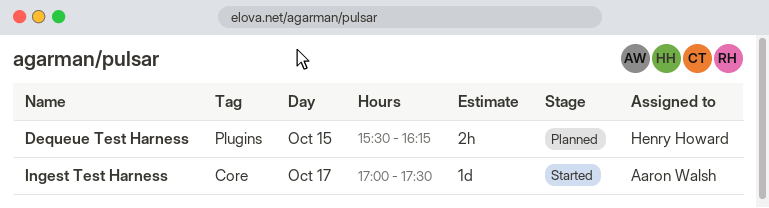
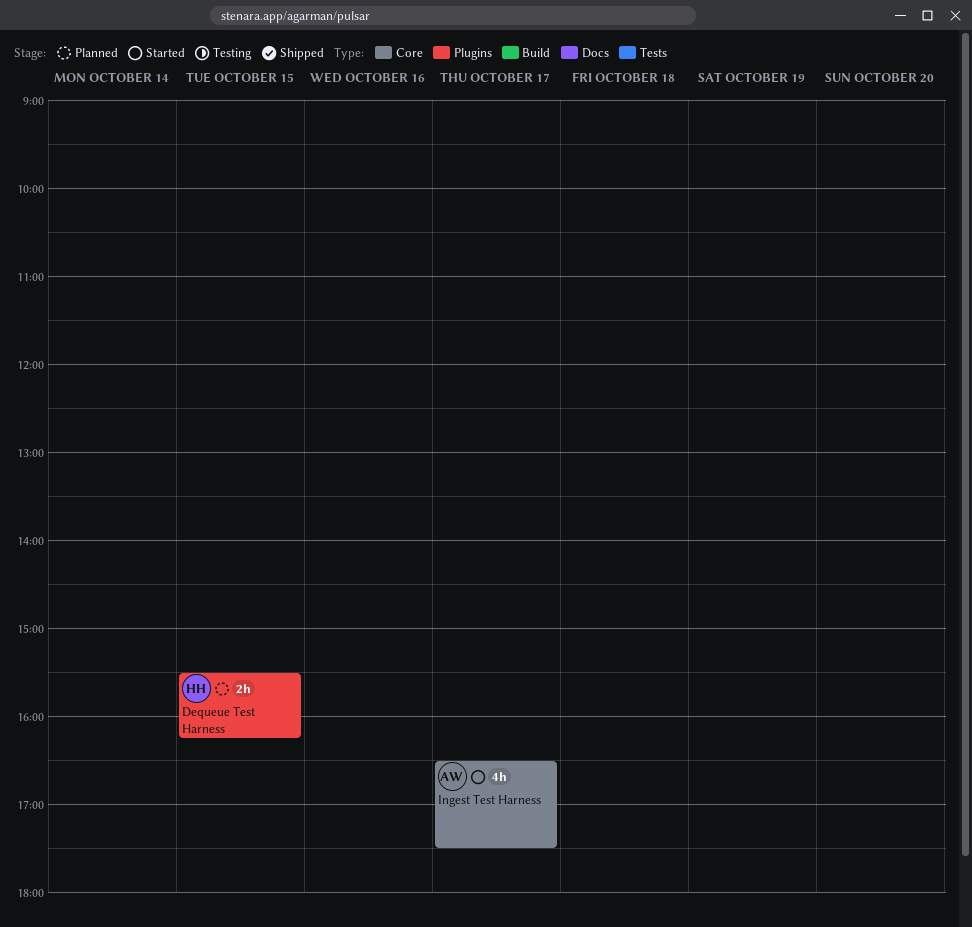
Ingest Test Harness, estimate: 1d -> 4h
Ingest Test Harness, begins: 17:00 -> 16:30

